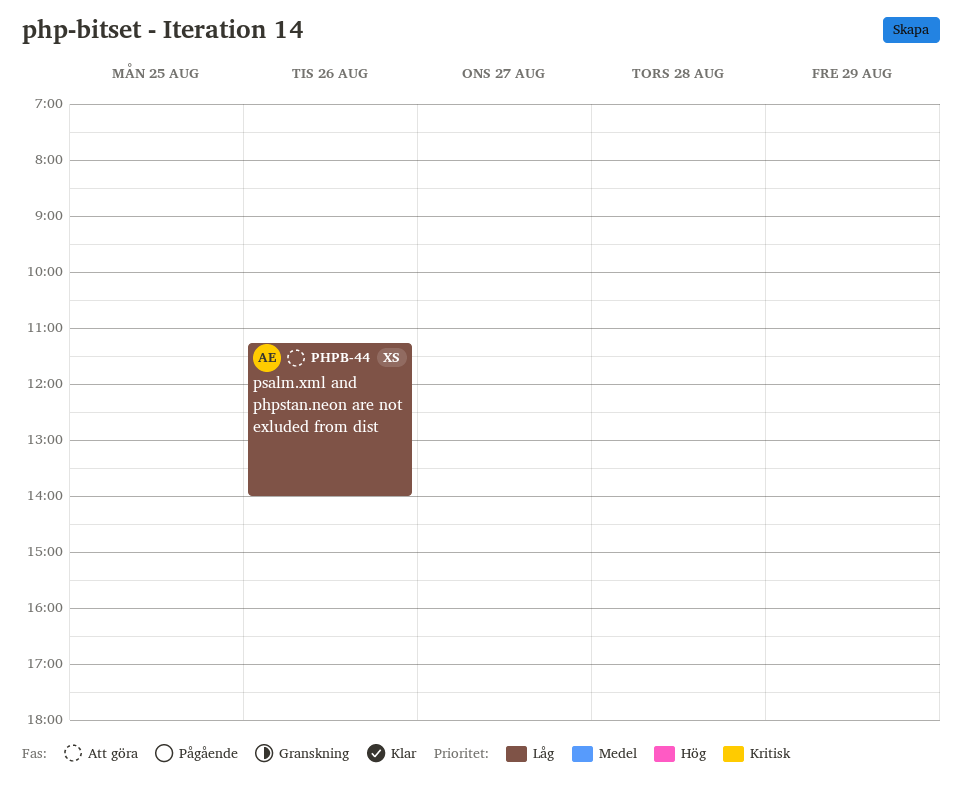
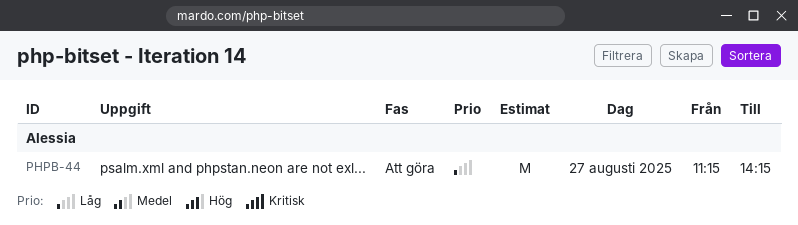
PHPB-44, estimate: XS -> M
PHPB-44, day: Aug 26 -> Aug 27
PHPB-44, ends: 14:00 -> 14:15

